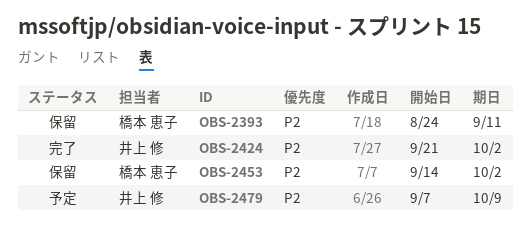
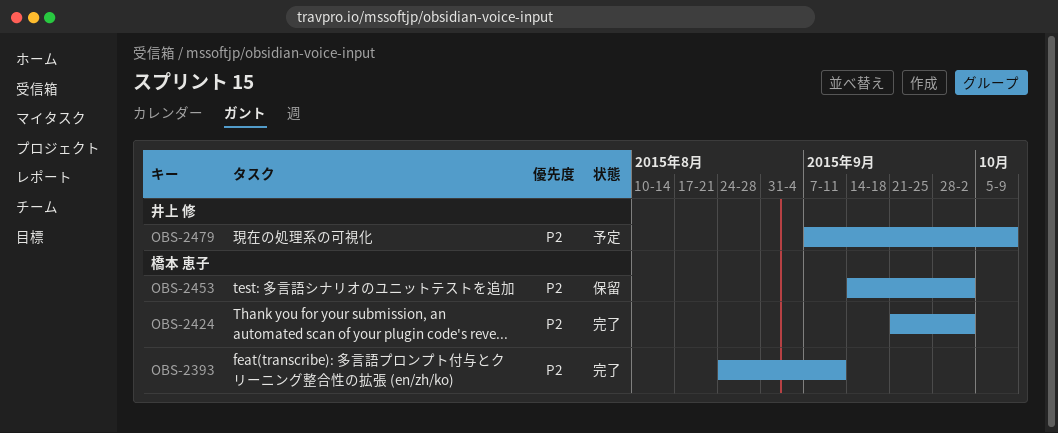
OBS-2393, status: 保留 -> 完了
OBS-2424, owner: 井上 修 -> 橋本 恵子

